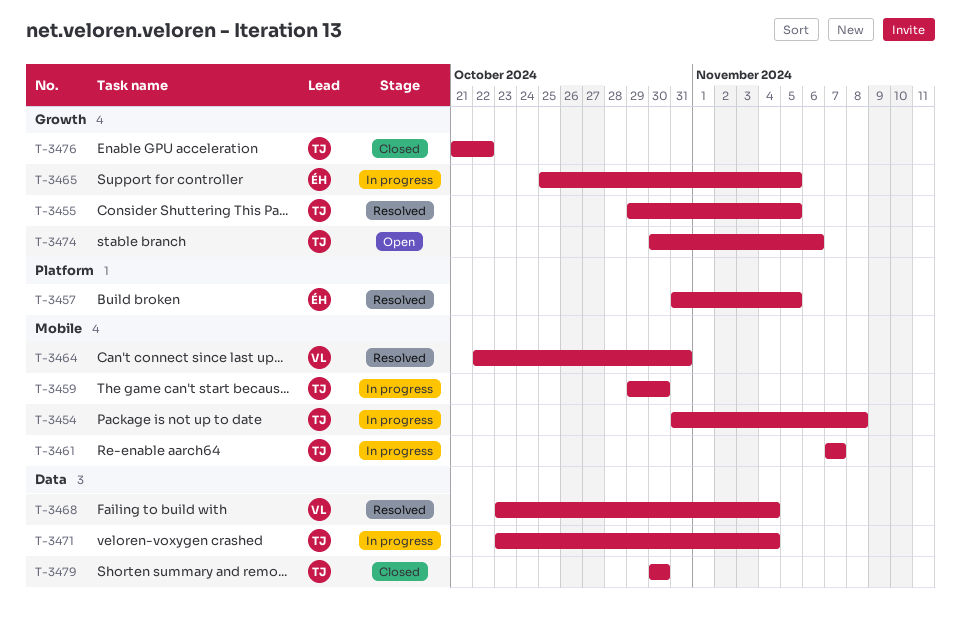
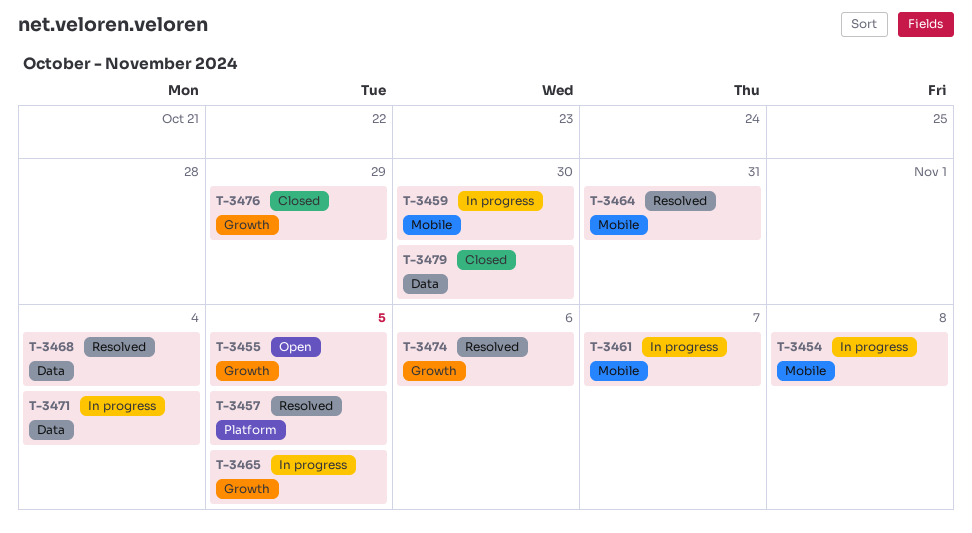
T-3455, status: Resolved -> Open
T-3474, status: Open -> Resolved
T-3476, due: Oct 22 -> Oct 29

